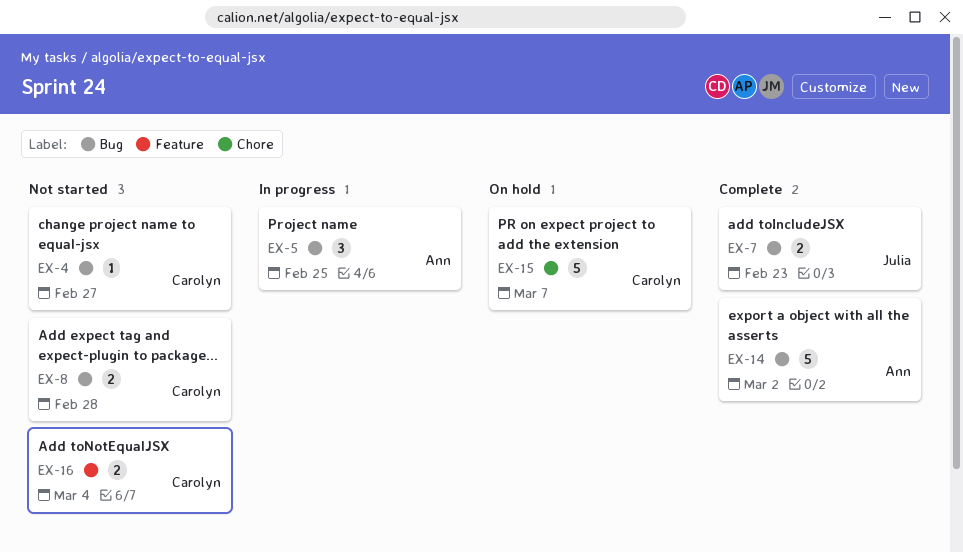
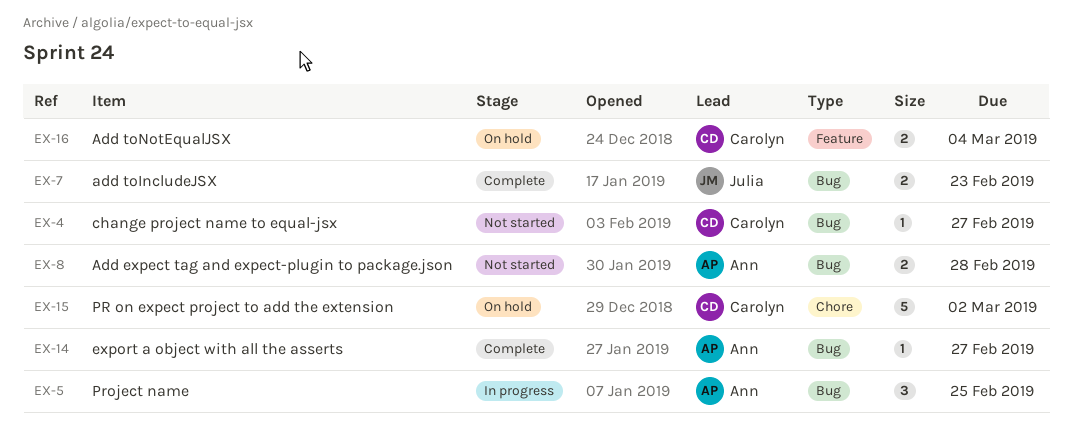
EX-8, owner: Carolyn -> Ann
EX-14, estimate: 5 -> 1
EX-14, due: Mar 2 -> Feb 27
EX-15, due: Mar 7 -> Mar 2
EX-16, status: Not started -> On hold

